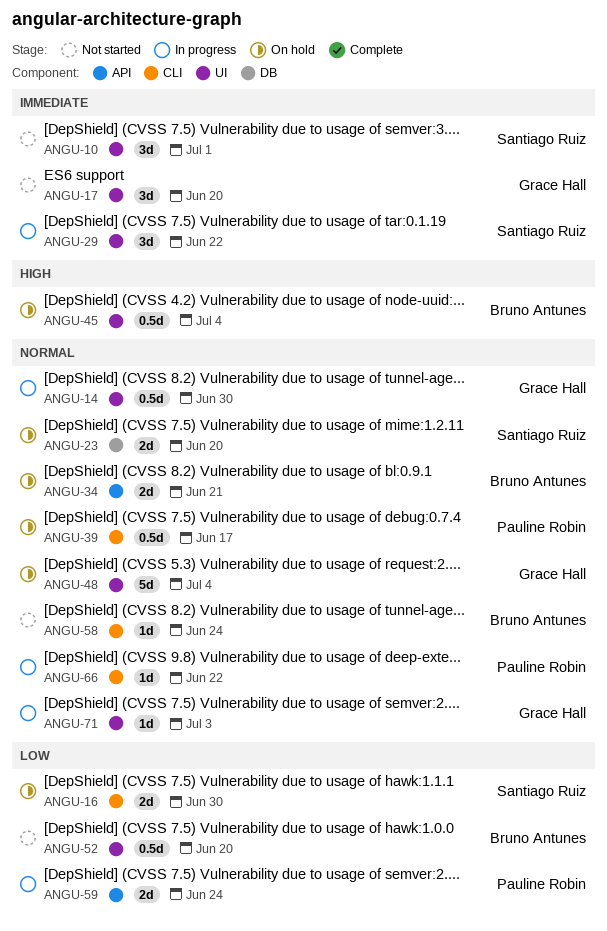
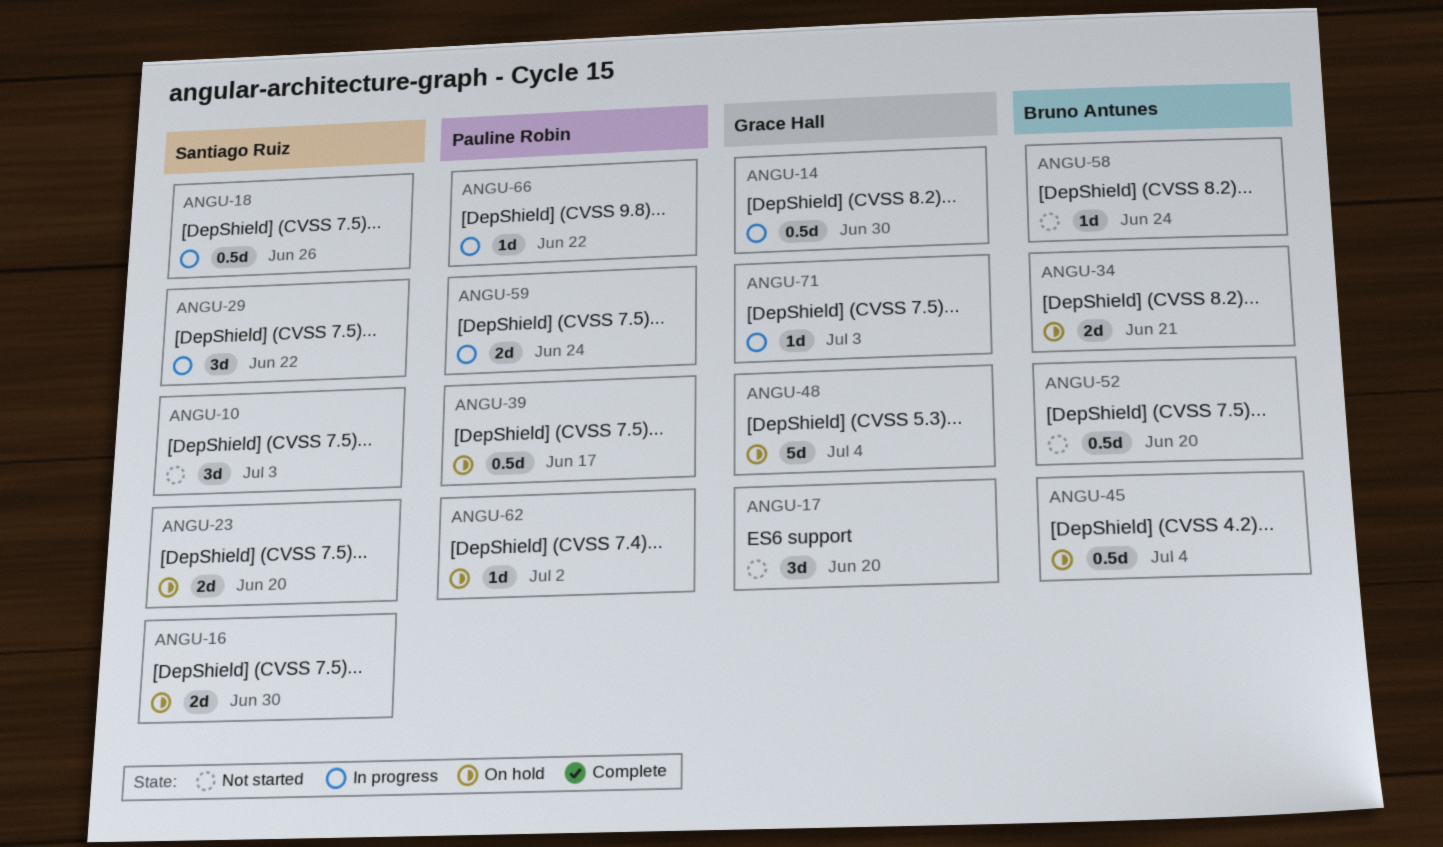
ANGU-10, due: Jul 1 -> Jul 3
ANGU-18: none -> present
ANGU-62: none -> present

